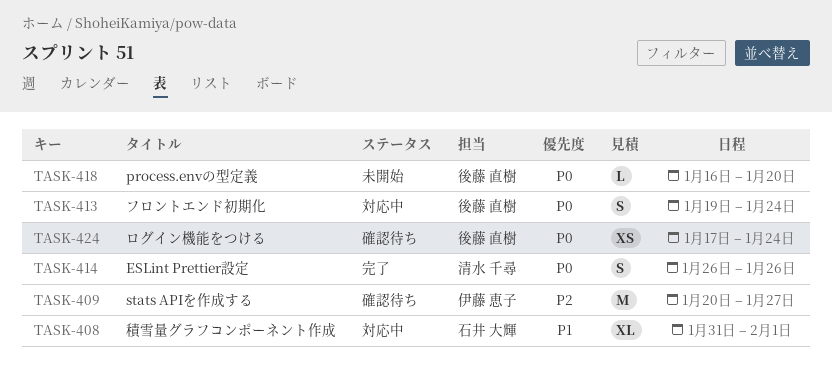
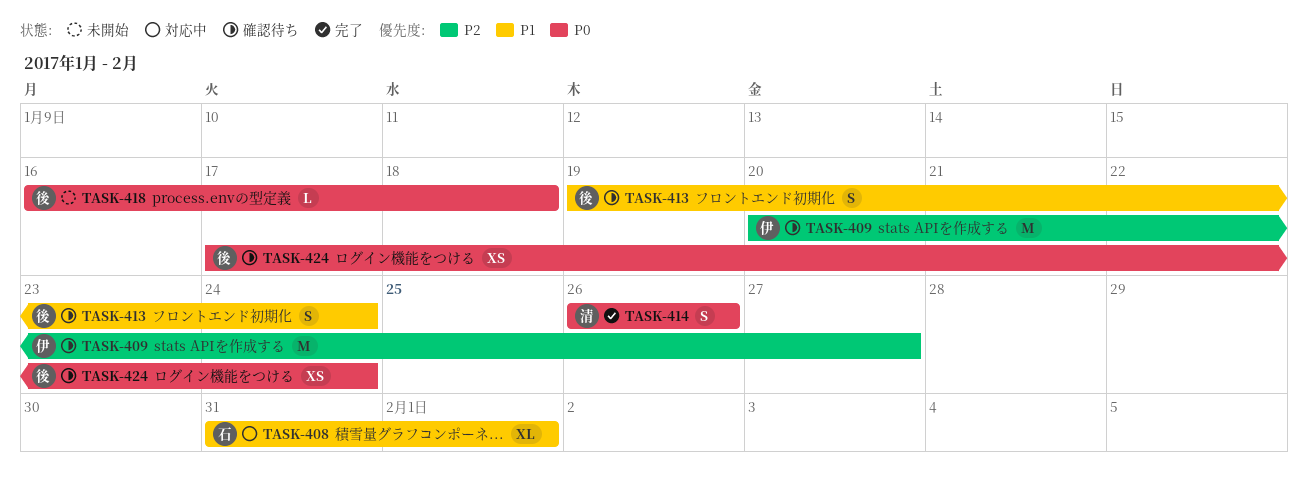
TASK-413, status: 対応中 -> 確認待ち
TASK-413, priority: P0 -> P1
TASK-418, due: Jan 20 -> Jan 18

